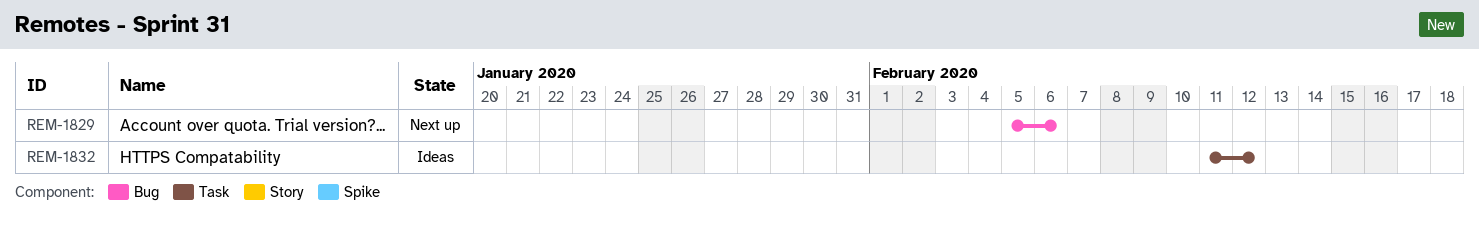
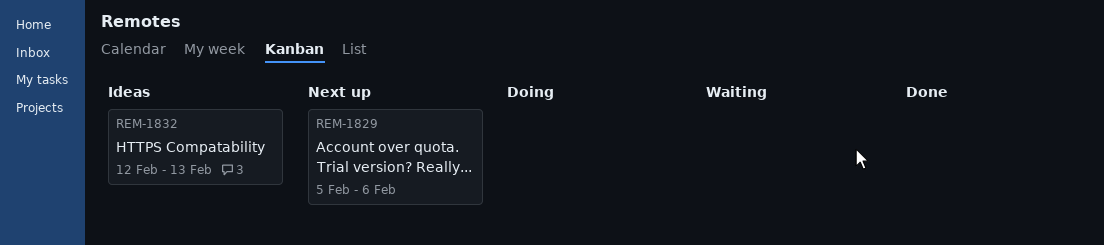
REM-1832, start: Feb 11 -> Feb 12
REM-1832, due: Feb 12 -> Feb 13

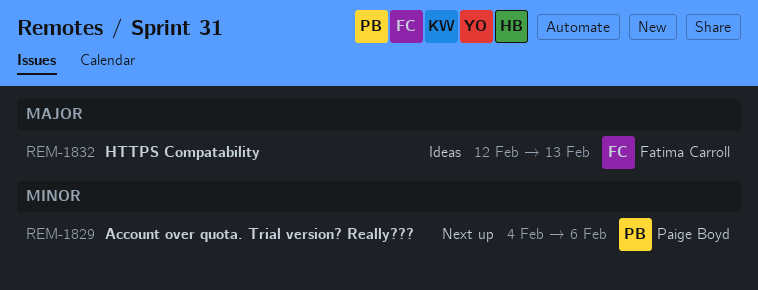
REM-1829, start: Feb 5 -> Feb 4

